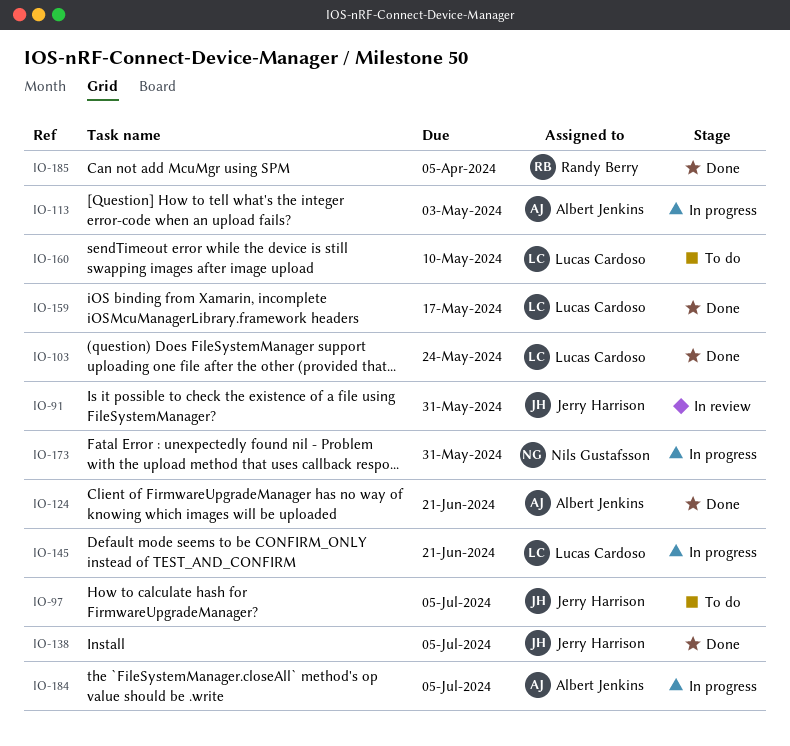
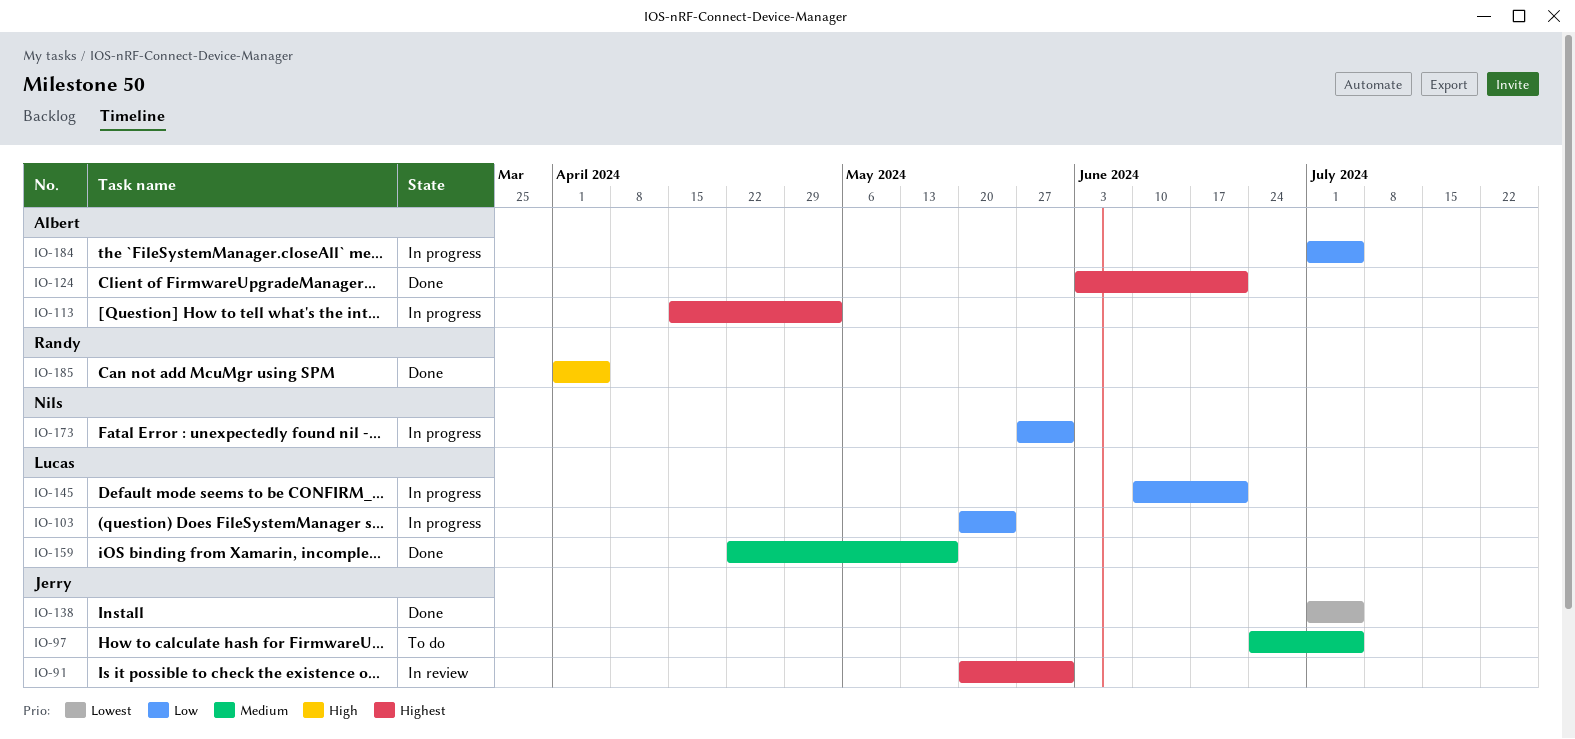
IO-103, status: Done -> In progress
IO-160: present -> none

